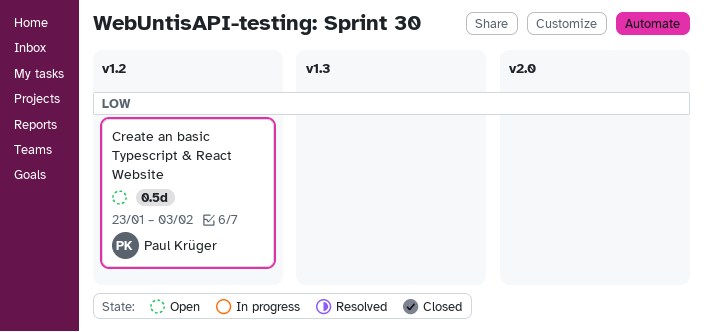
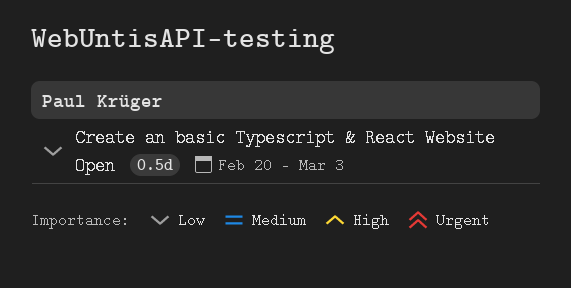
Create an basic Typescript & React Website, start: Jan 23 -> Feb 20
Create an basic Typescript & React Website, due: Feb 3 -> Mar 3

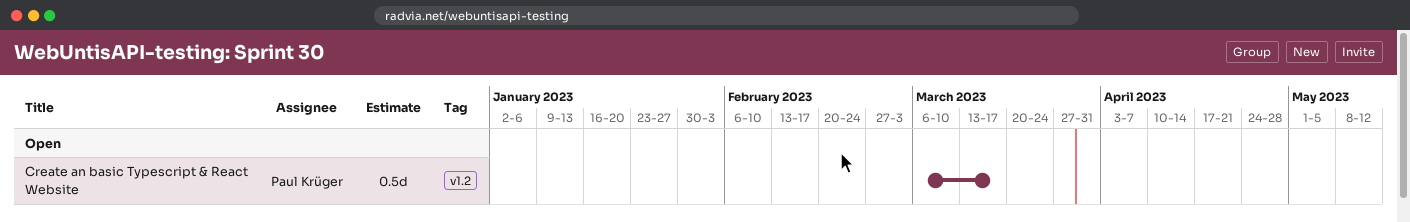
Create an basic Typescript & React Website, start: Feb 20 -> Mar 6
Create an basic Typescript & React Website, due: Mar 3 -> Mar 17

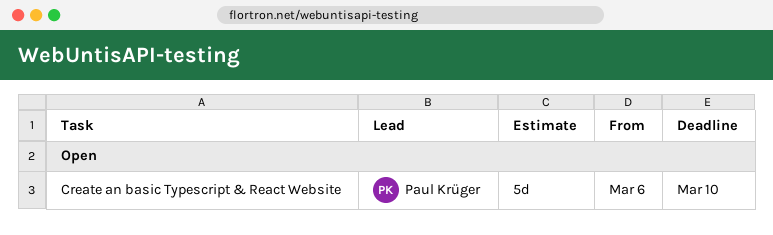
Create an basic Typescript & React Website, estimate: 0.5d -> 5d
Create an basic Typescript & React Website, due: Mar 17 -> Mar 10

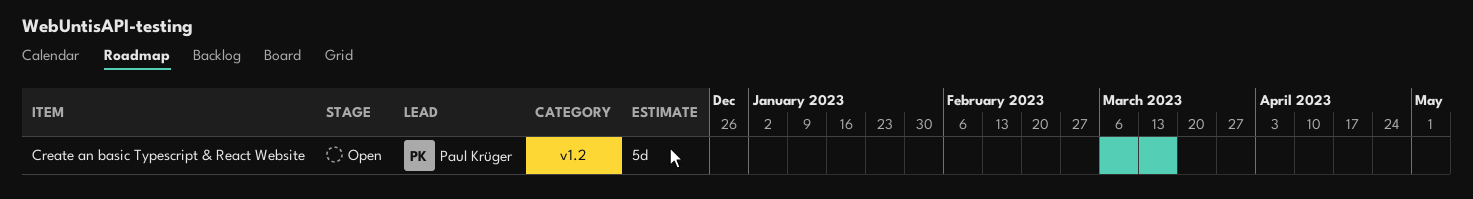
Create an basic Typescript & React Website, due: Mar 10 -> Mar 17

